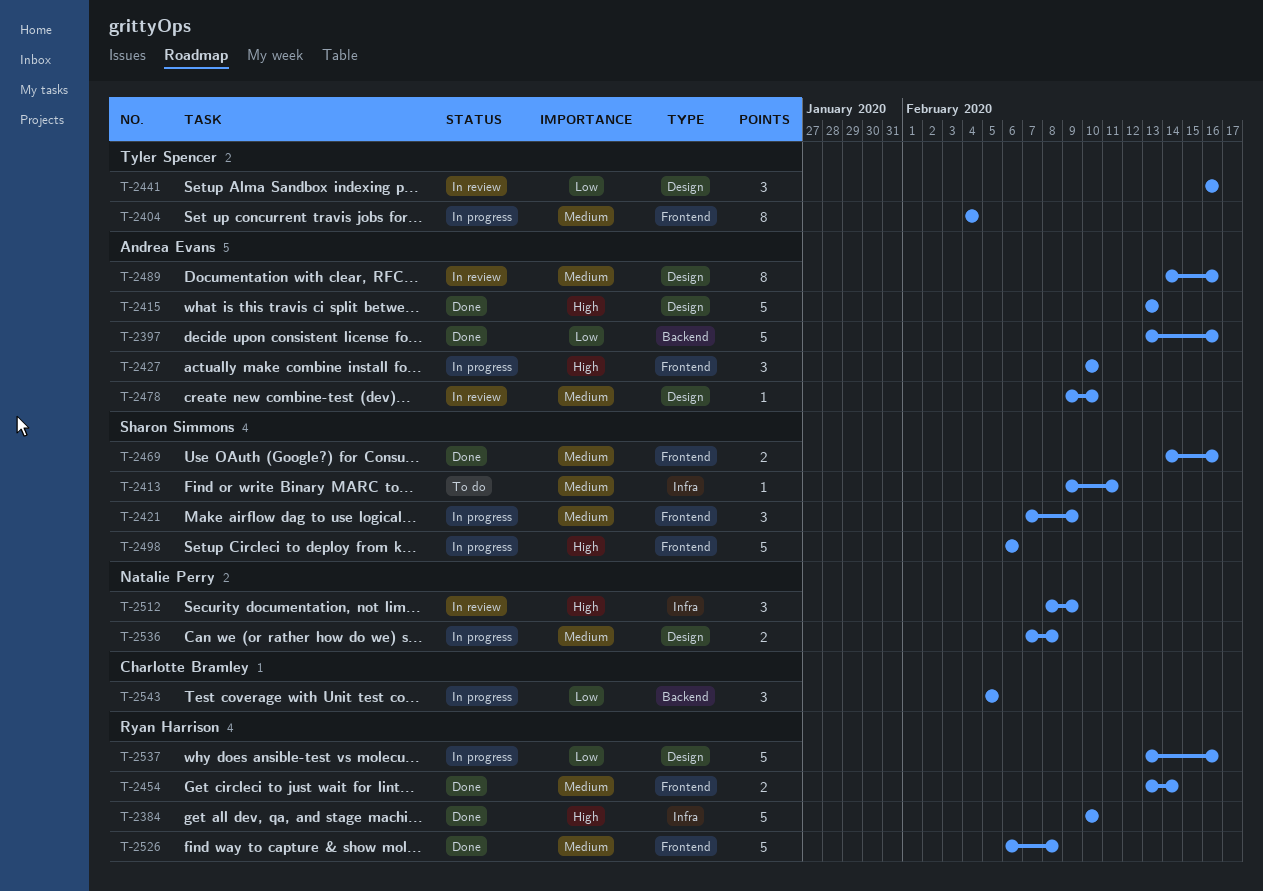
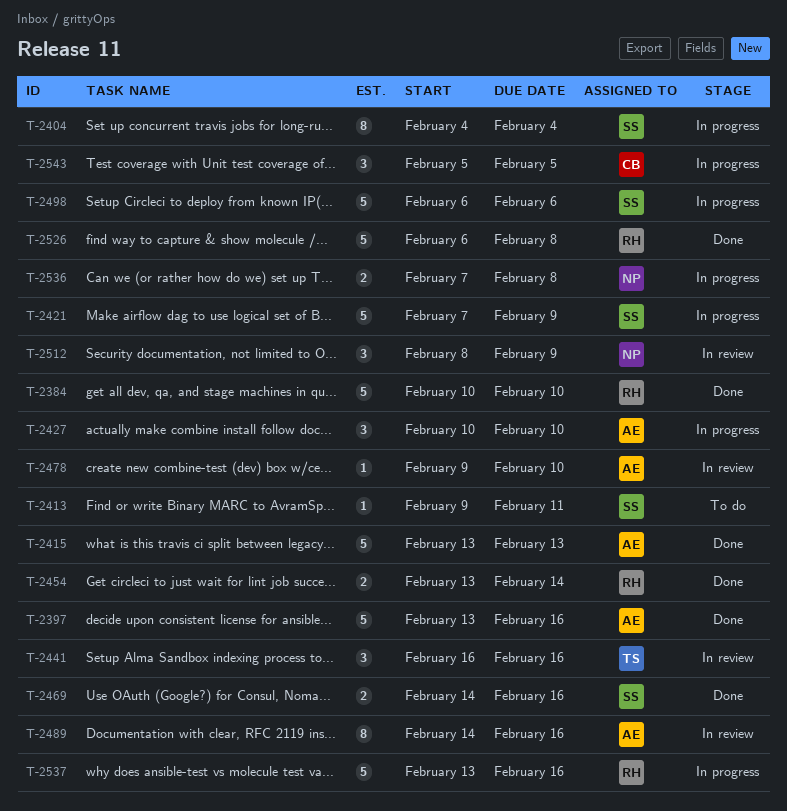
T-2404, owner: Tyler Spencer -> Sharon Simmons
T-2421, estimate: 3 -> 5

